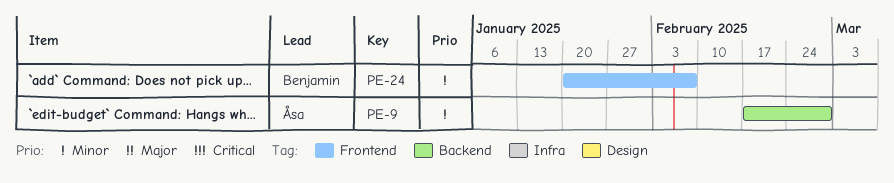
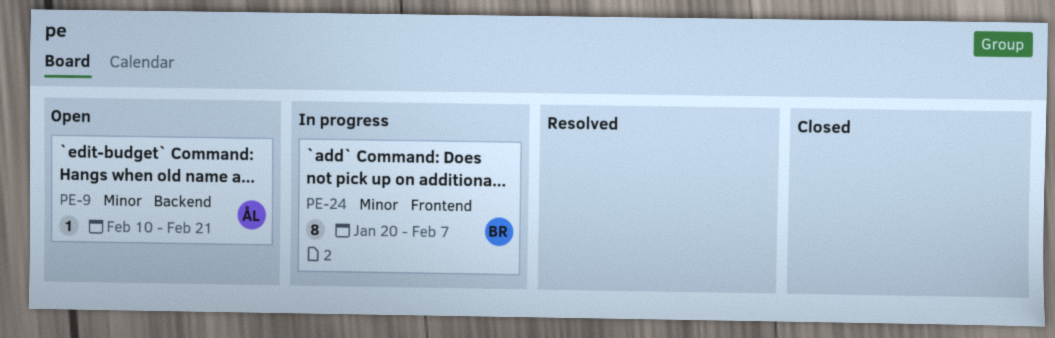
PE-9, start: Feb 17 -> Feb 10
PE-9, due: Feb 28 -> Feb 21

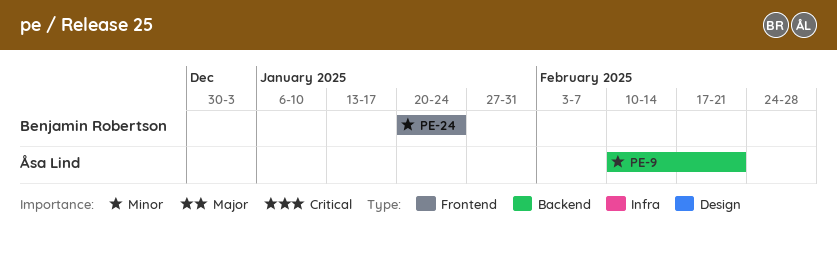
PE-24, due: Feb 7 -> Jan 24

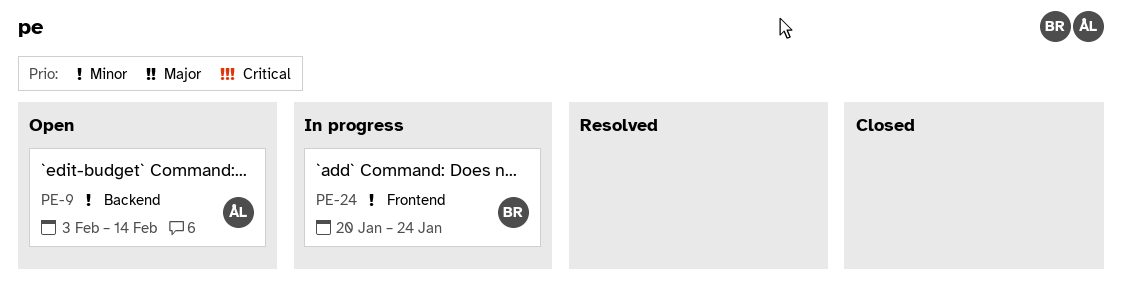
PE-9, start: Feb 10 -> Feb 3
PE-9, due: Feb 21 -> Feb 14

